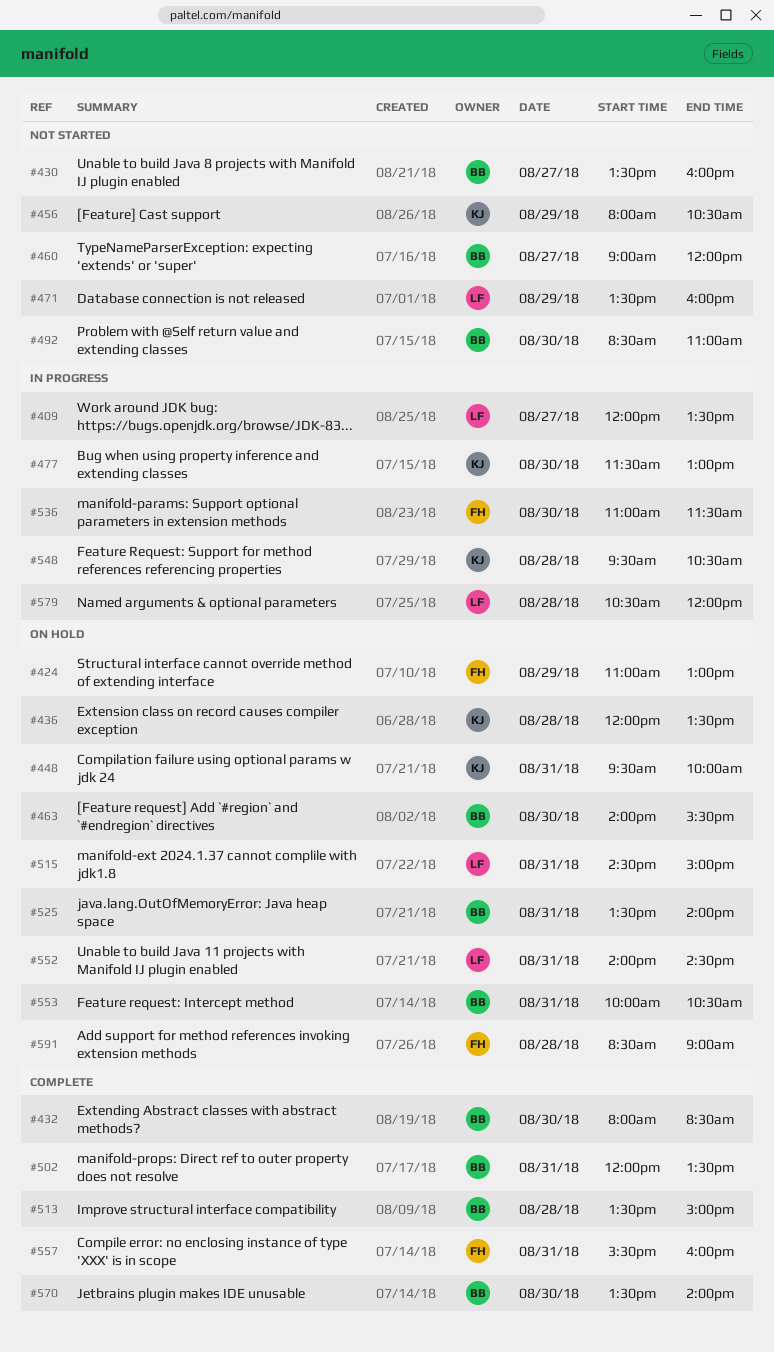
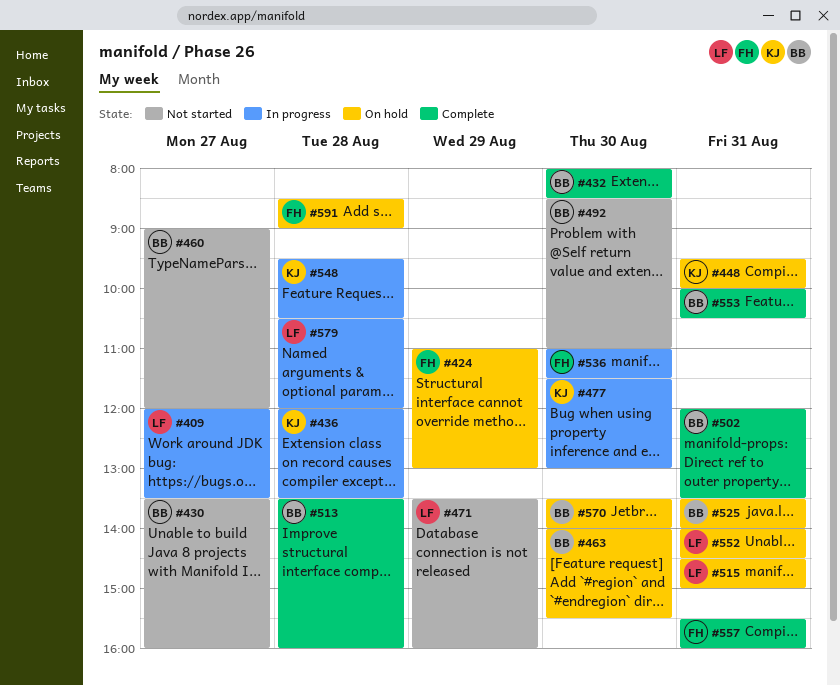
#436, status: On hold -> In progress
#456: present -> none
#513, ends: 15:00 -> 16:00
#553, status: On hold -> Complete
#570, status: Complete -> On hold

